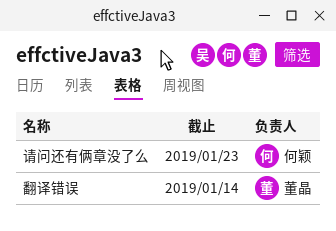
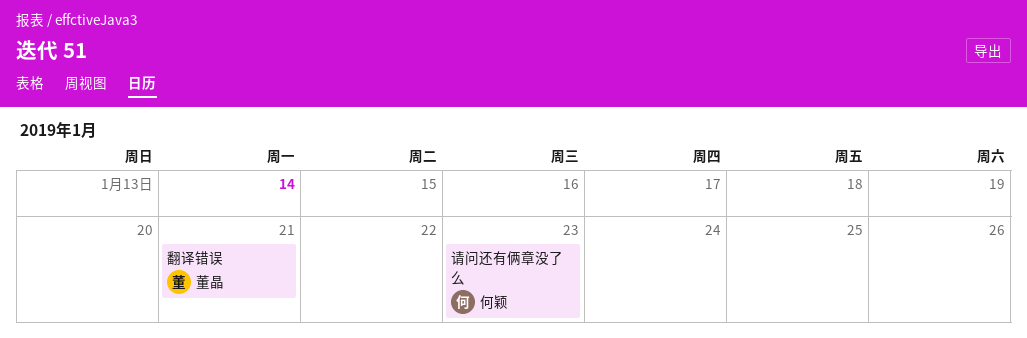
翻译错误, due: Jan 14 -> Jan 21

